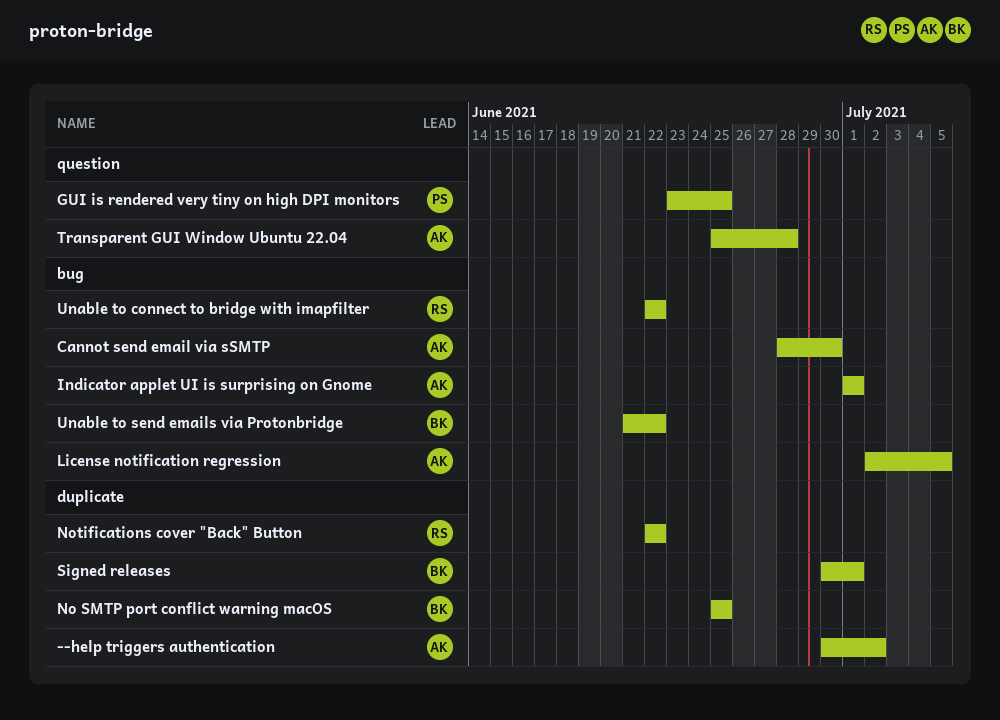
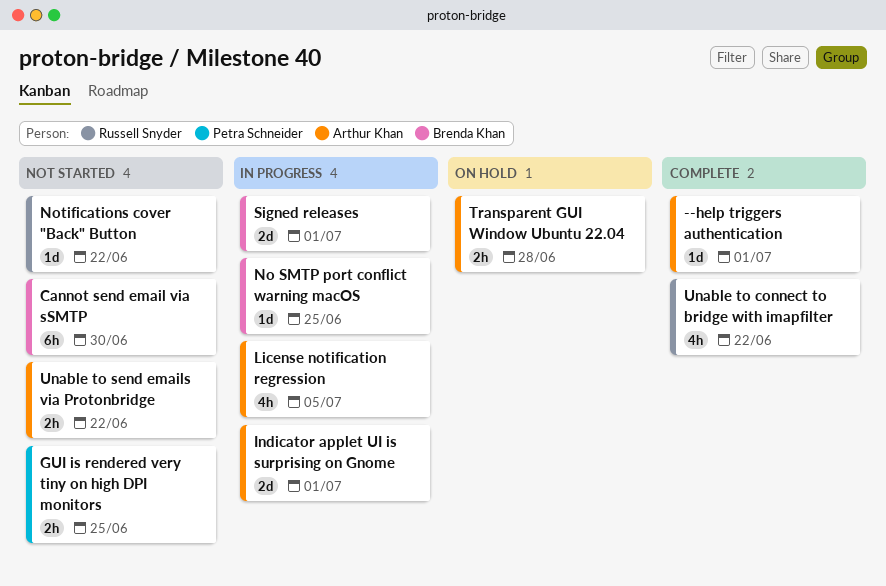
--help triggers authentication, due: Jul 2 -> Jul 1
Cannot send email via sSMTP, owner: Arthur Khan -> Brenda Khan
Unable to send emails via Protonbridge, owner: Brenda Khan -> Arthur Khan

